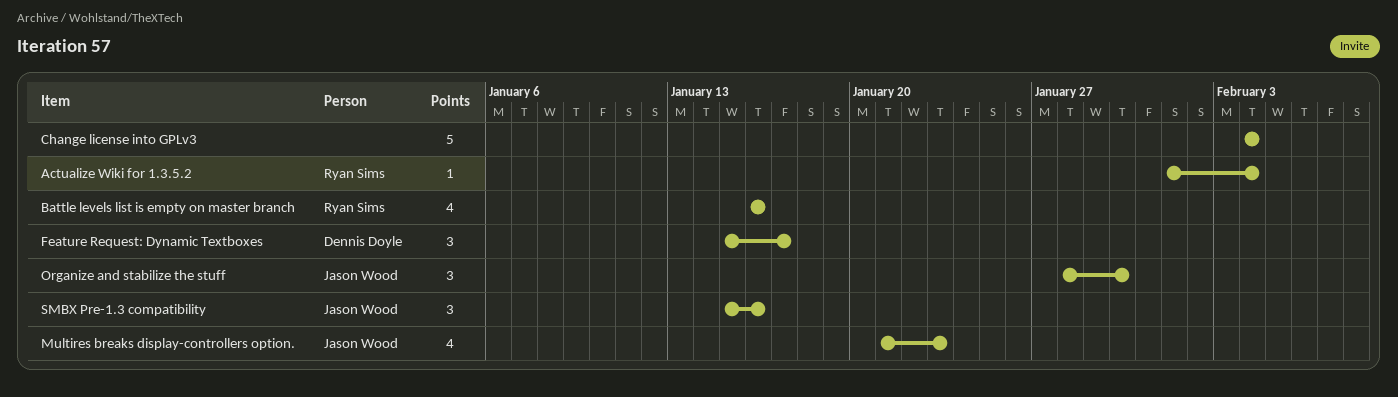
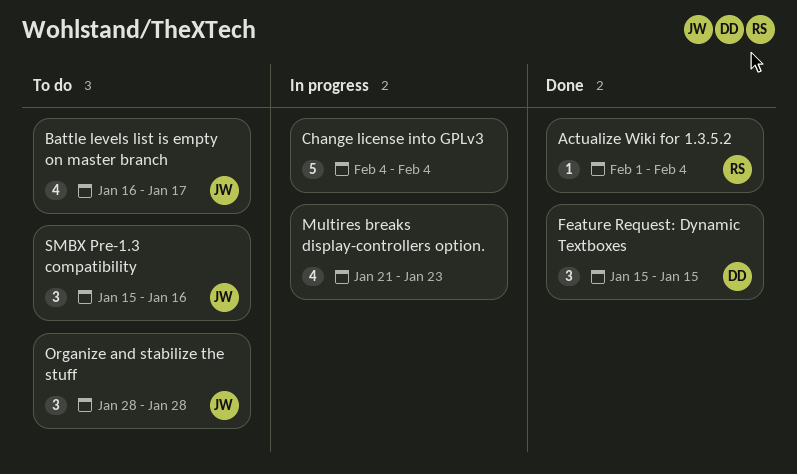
Battle levels list is empty on master branch, owner: Ryan Sims -> Jason Wood
Battle levels list is empty on master branch, due: Jan 16 -> Jan 17
Feature Request: Dynamic Textboxes, due: Jan 17 -> Jan 15
Multires breaks display-controllers option., owner: Jason Wood -> none
Organize and stabilize the stuff, due: Jan 30 -> Jan 28

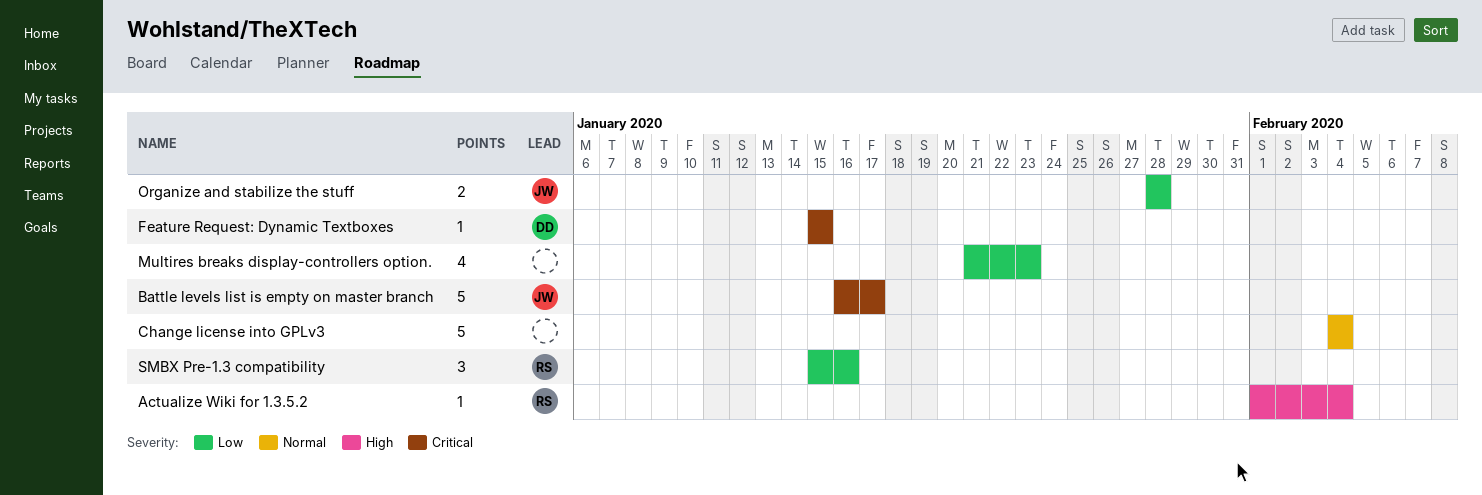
Battle levels list is empty on master branch, estimate: 4 -> 5
Feature Request: Dynamic Textboxes, estimate: 3 -> 1
Organize and stabilize the stuff, estimate: 3 -> 2
SMBX Pre-1.3 compatibility, owner: JW -> RS

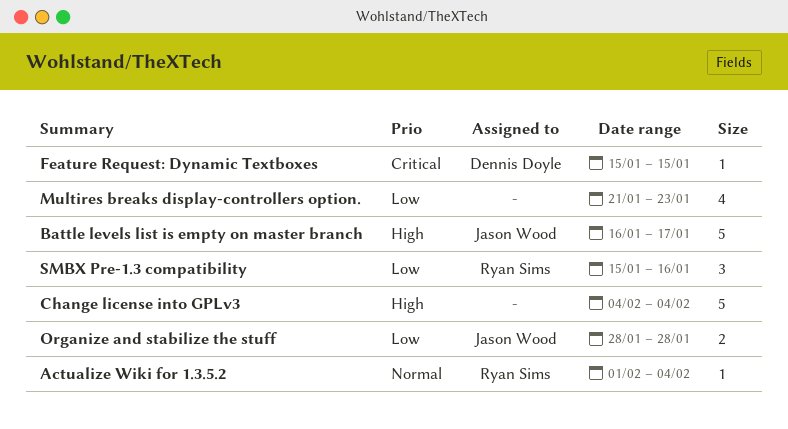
Actualize Wiki for 1.3.5.2, priority: High -> Normal
Battle levels list is empty on master branch, priority: Critical -> High
Change license into GPLv3, priority: Normal -> High

